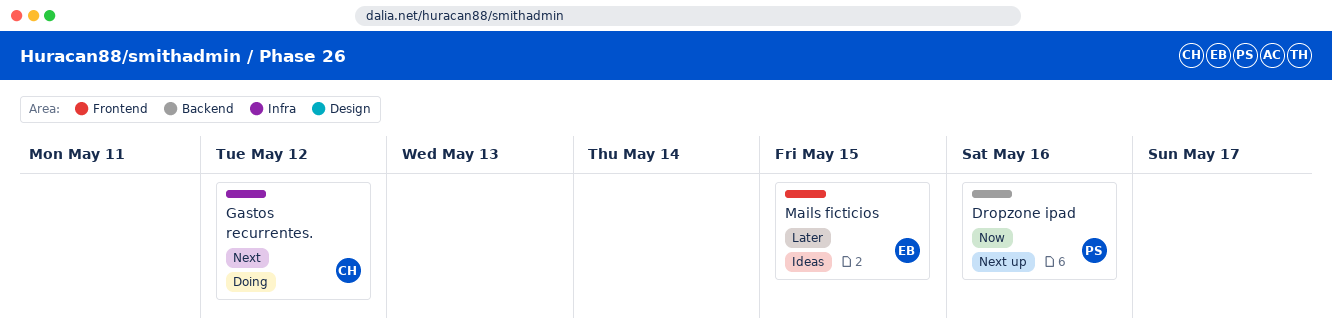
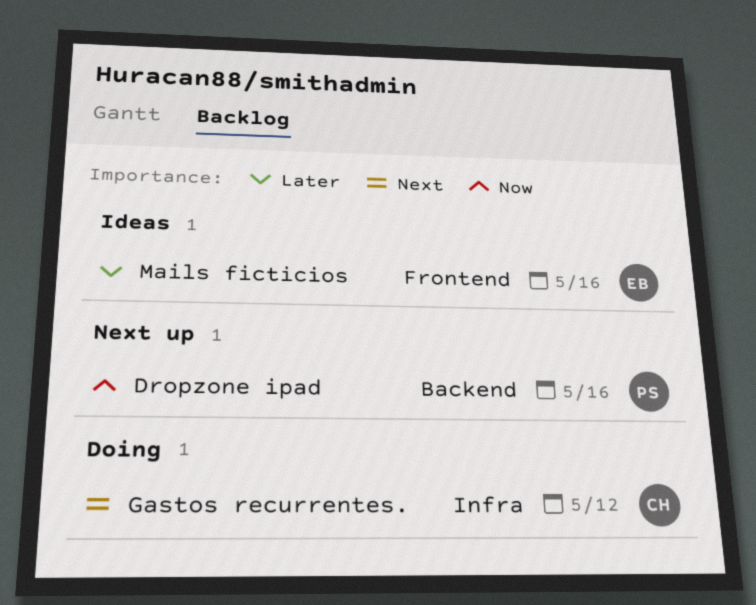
Mails ficticios, due: May 15 -> May 16

